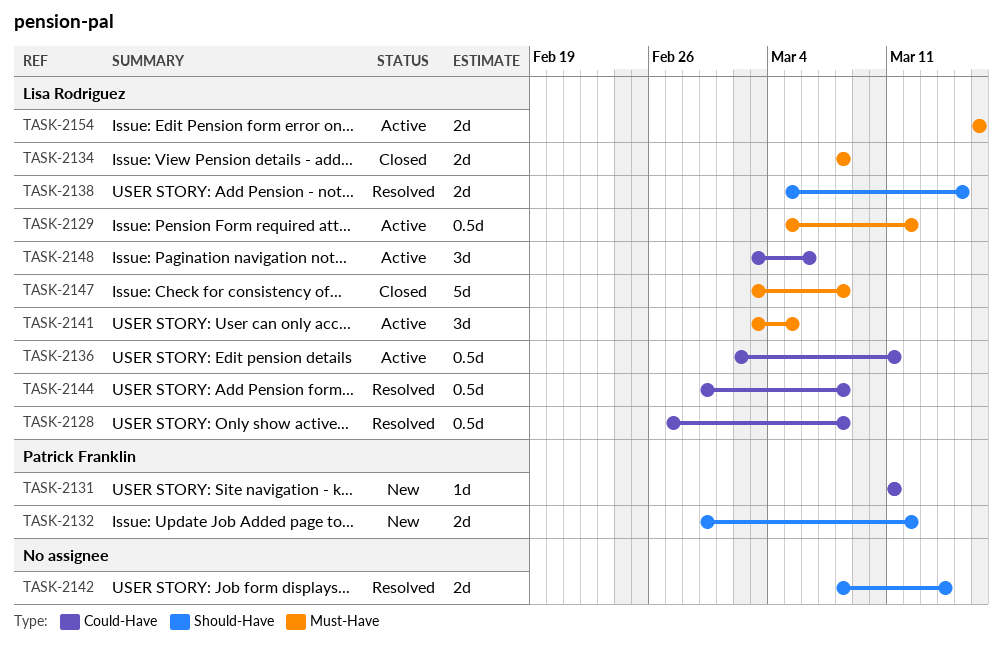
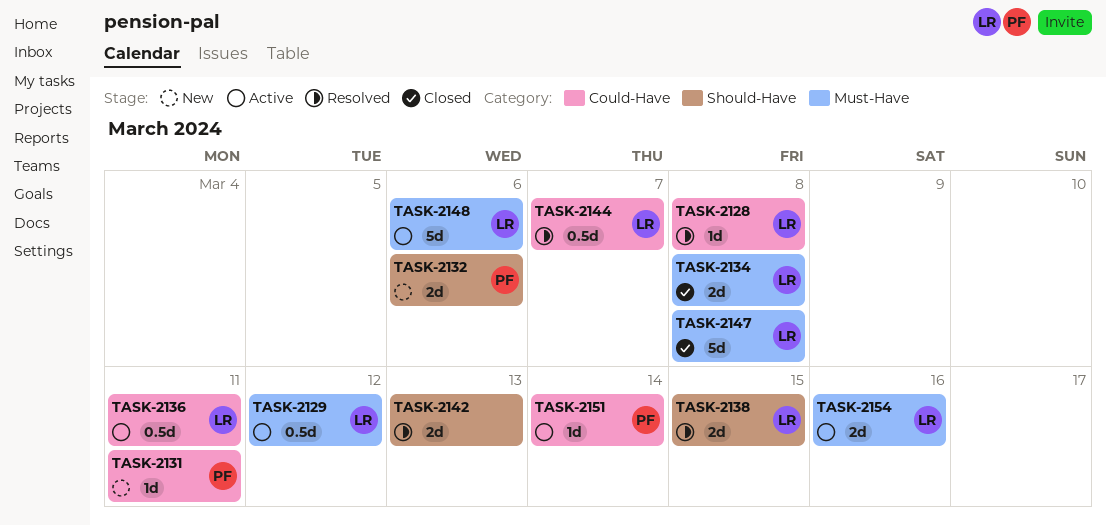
TASK-2128, estimate: 0.5d -> 1d
TASK-2132, due: Mar 12 -> Mar 6
TASK-2141: present -> none
TASK-2142, due: Mar 14 -> Mar 13
TASK-2144, due: Mar 8 -> Mar 7
TASK-2148, label: Could-Have -> Must-Have
TASK-2148, estimate: 3d -> 5d
TASK-2151: none -> present

